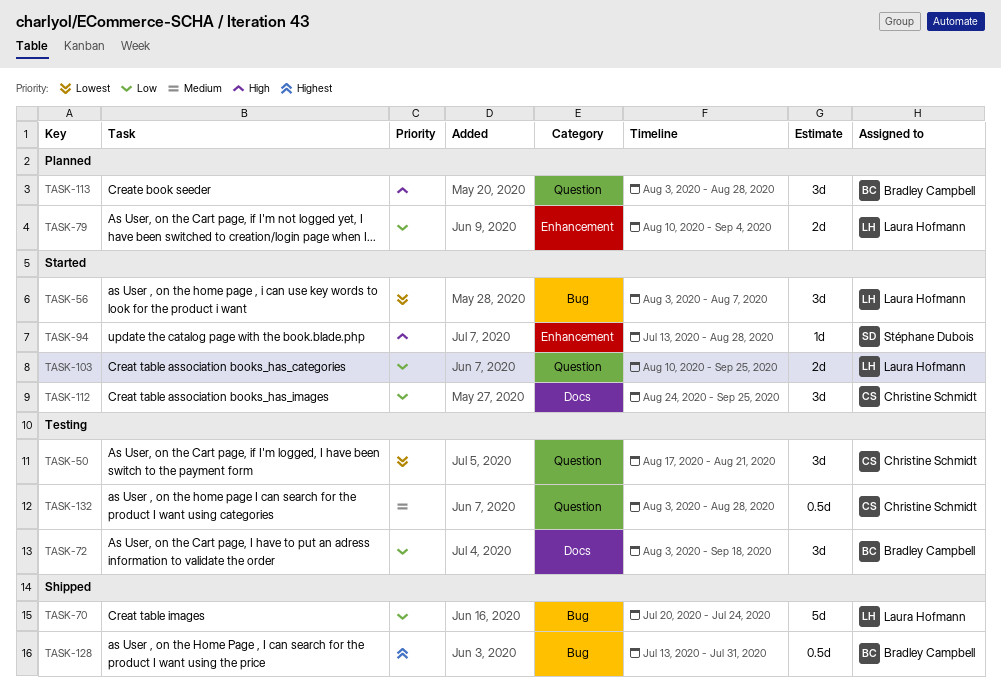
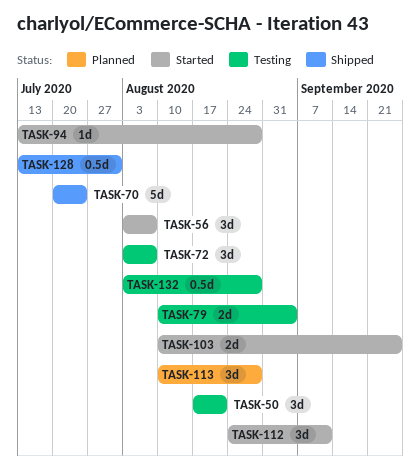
TASK-72, due: Sep 18 -> Aug 7
TASK-79, status: Planned -> Testing
TASK-112, due: Sep 25 -> Sep 11
TASK-113, start: Aug 3 -> Aug 10

